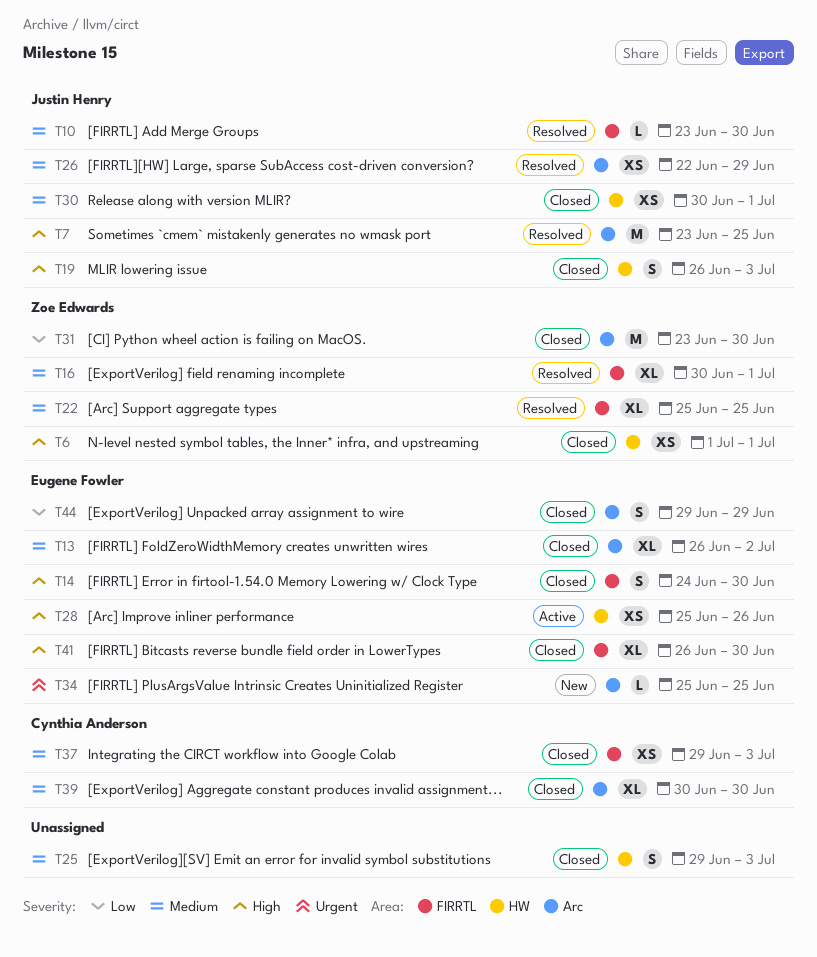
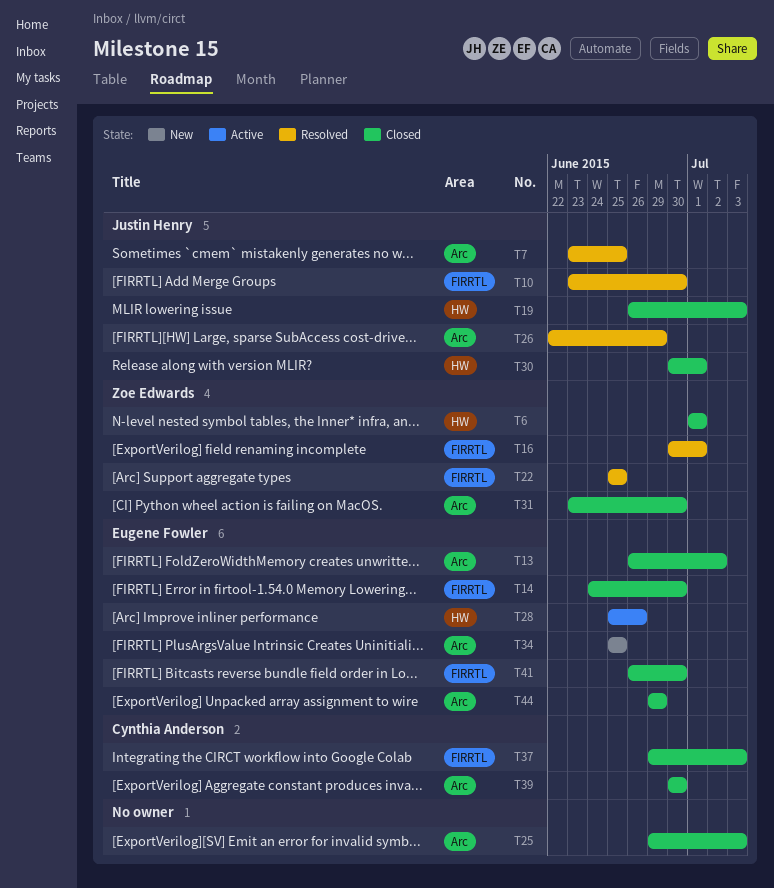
T25, label: HW -> Arc

